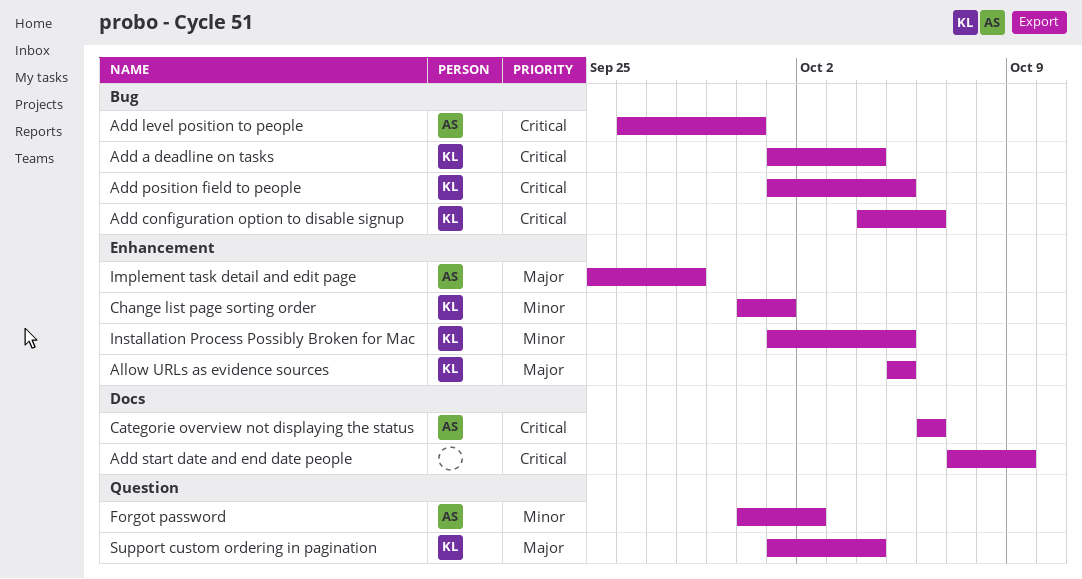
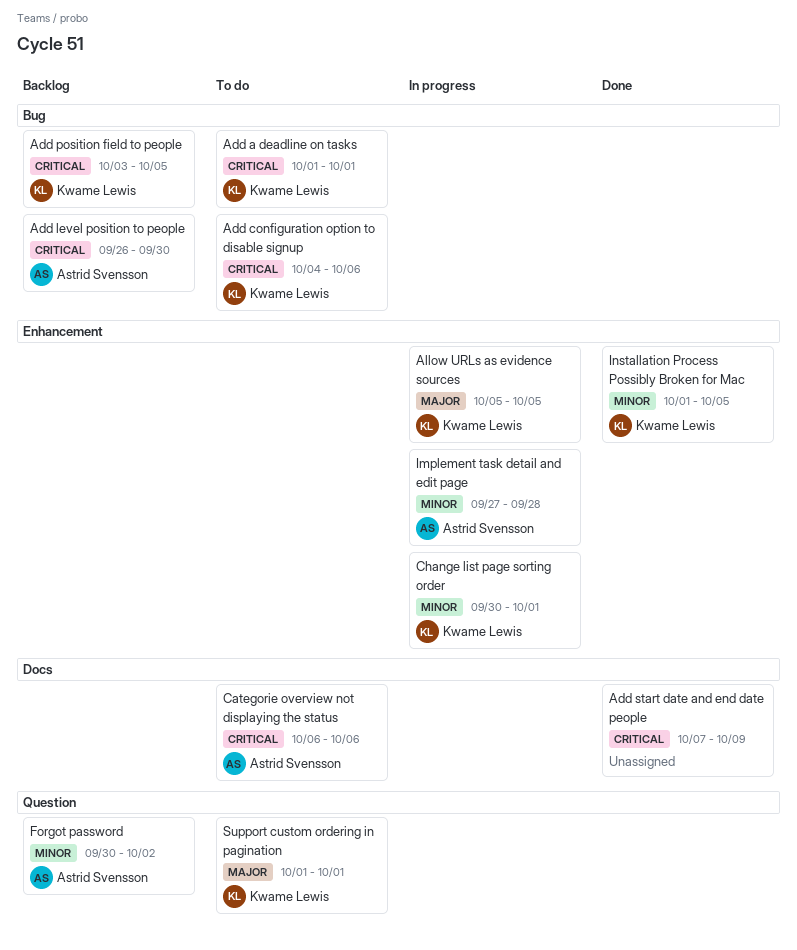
Add a deadline on tasks, due: Oct 4 -> Oct 1
Add position field to people, start: Oct 1 -> Oct 3
Implement task detail and edit page, priority: Major -> Minor
Implement task detail and edit page, start: Sep 25 -> Sep 27
Support custom ordering in pagination, due: Oct 4 -> Oct 1

